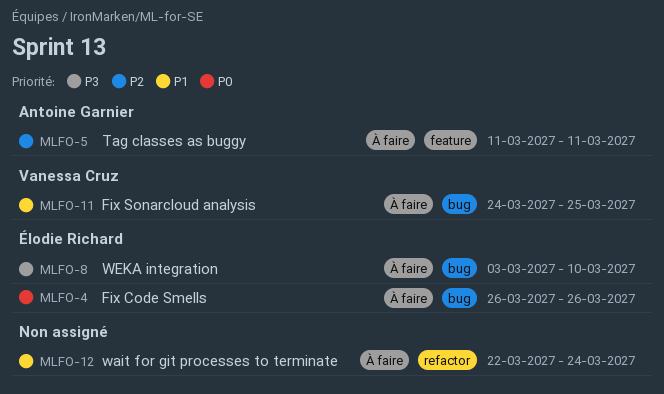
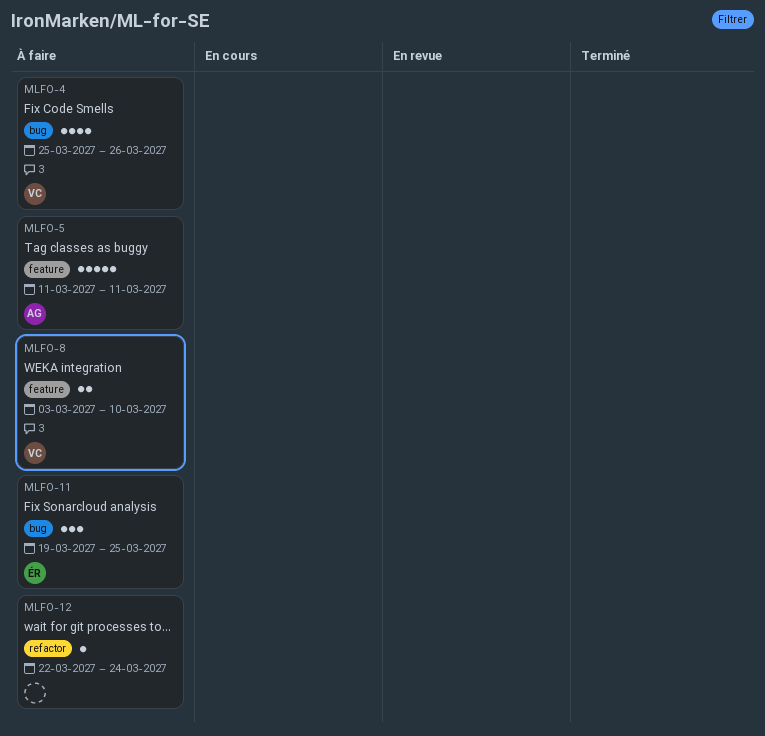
MLFO-4, owner: Élodie Richard -> Vanessa Cruz
MLFO-4, start: Mar 26 -> Mar 25
MLFO-8, owner: Élodie Richard -> Vanessa Cruz
MLFO-8, label: bug -> feature
MLFO-11, owner: Vanessa Cruz -> Élodie Richard
MLFO-11, start: Mar 24 -> Mar 19

